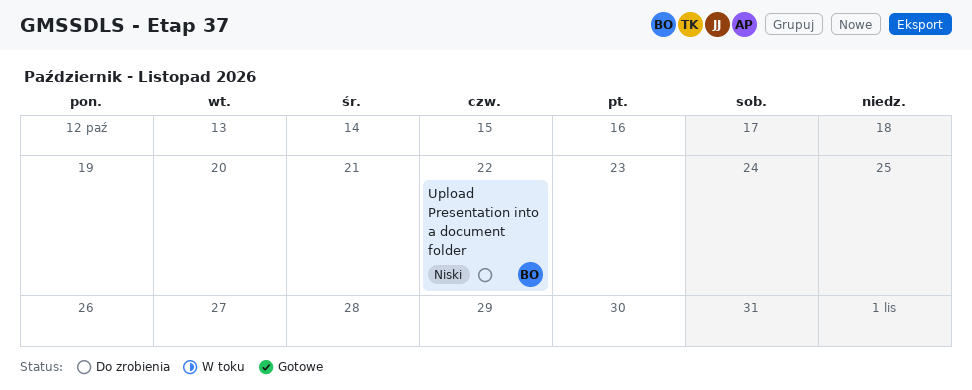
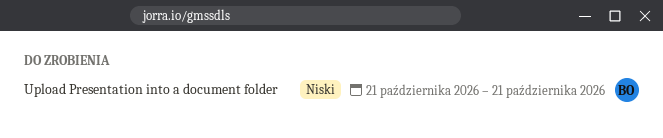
Upload Presentation into a document folder, due: Oct 22 -> Oct 21

